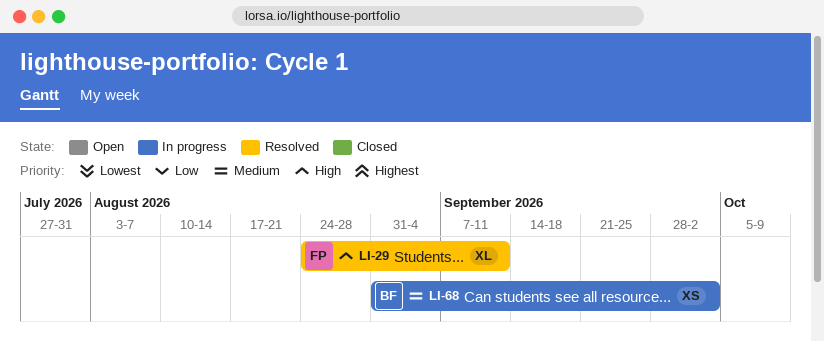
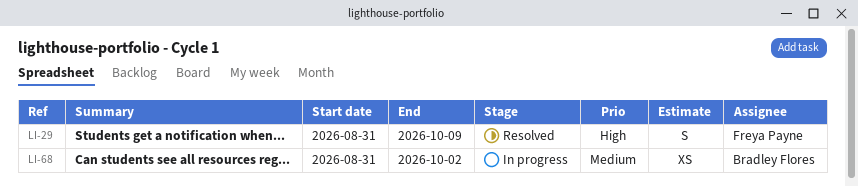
LI-29, estimate: XL -> S
LI-29, start: Aug 24 -> Aug 31
LI-29, due: Sep 11 -> Oct 9

